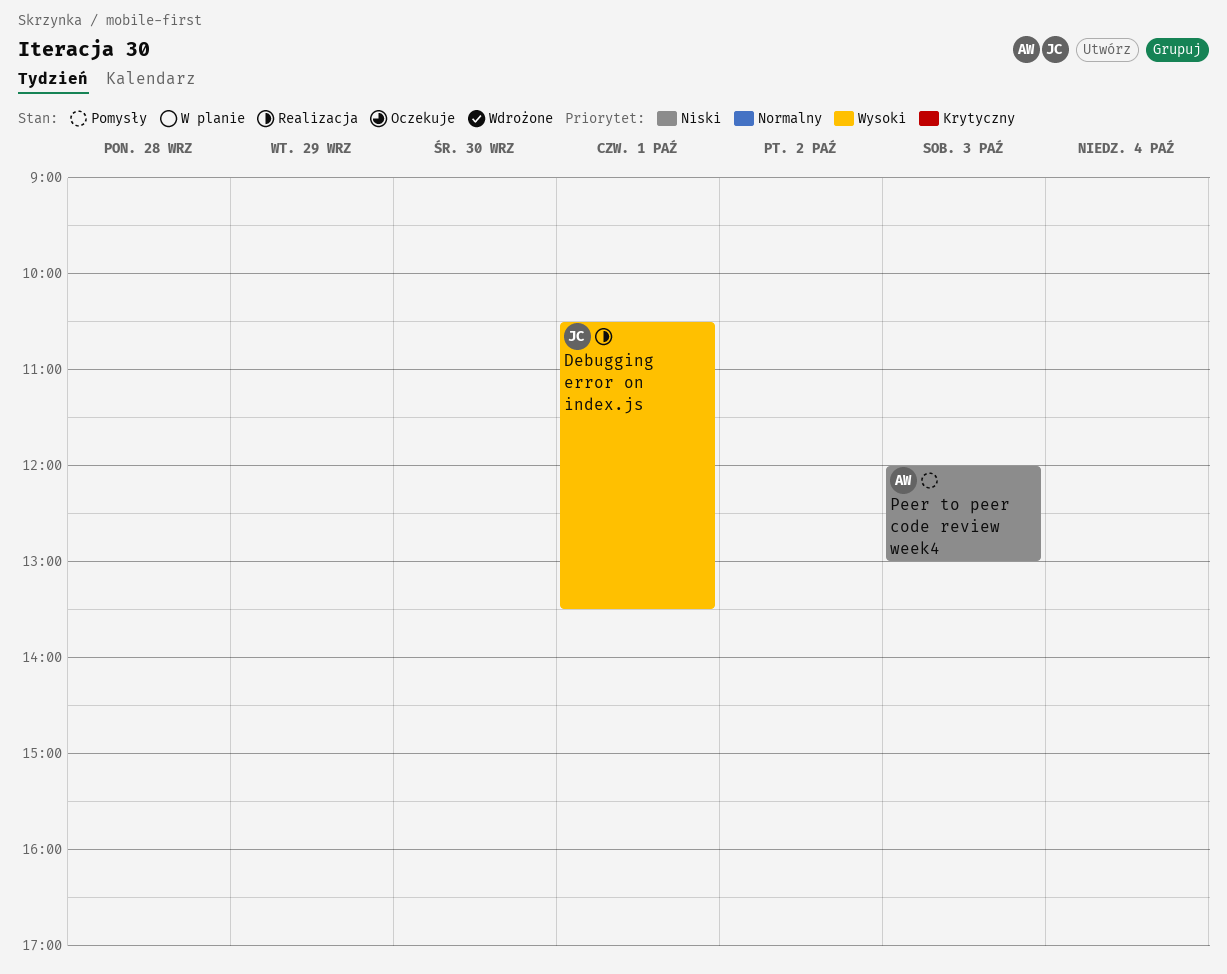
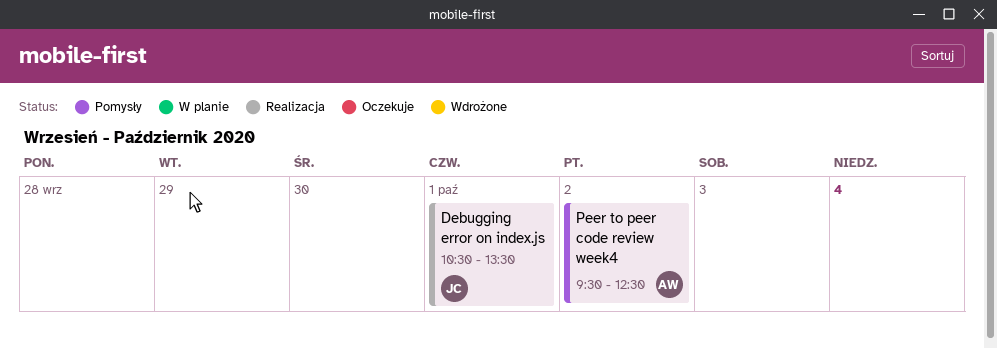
Peer to peer code review week4, day: Oct 3 -> Oct 2
Peer to peer code review week4, begins: 12:00 -> 09:30
Peer to peer code review week4, ends: 13:00 -> 12:30

